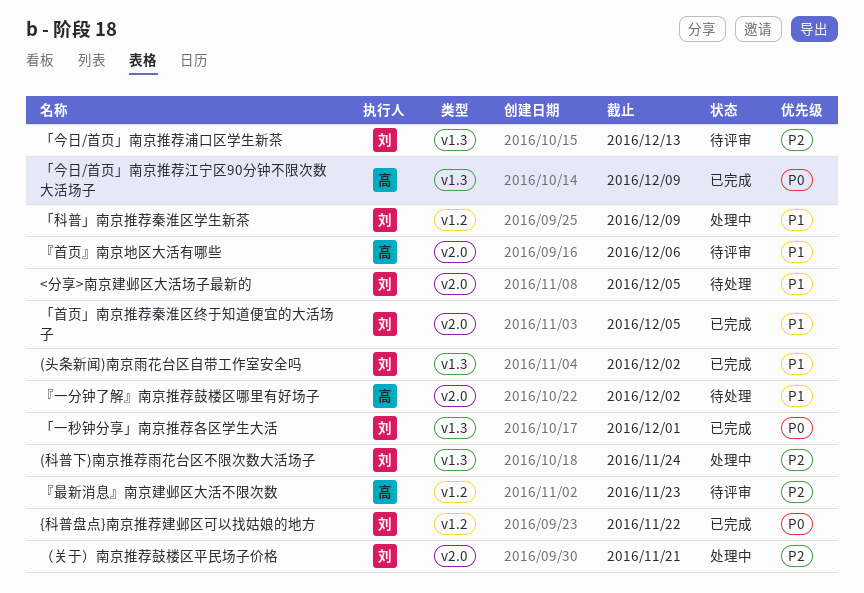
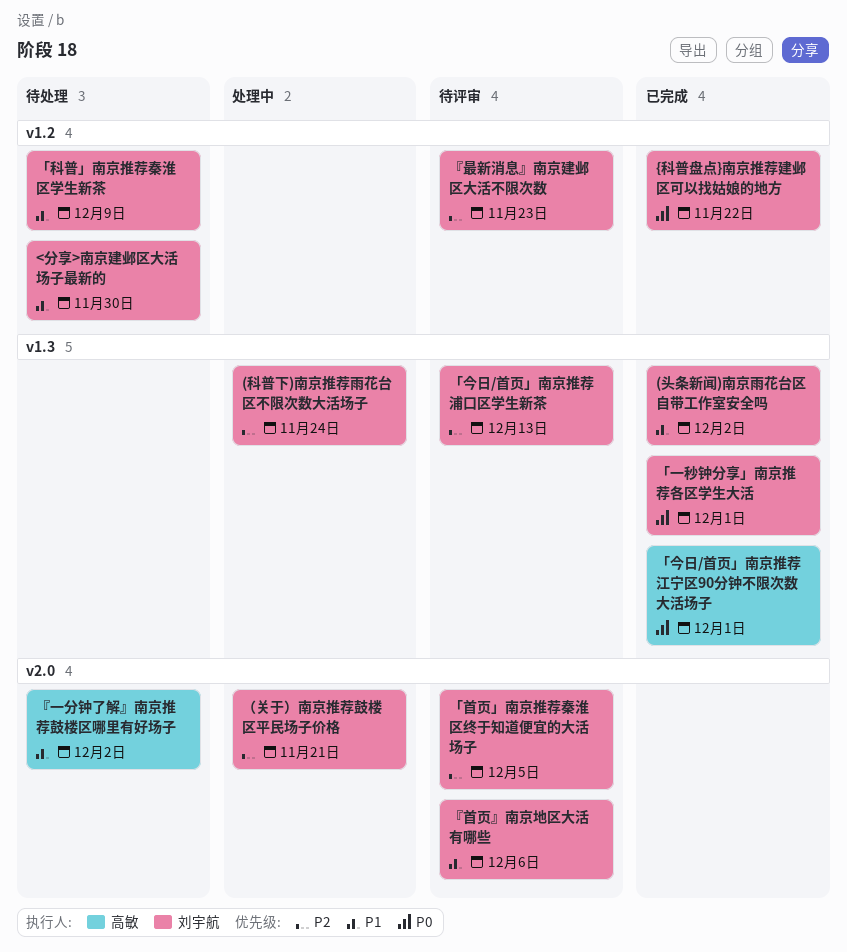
<分享>南京建邺区大活场子最新的, label: v2.0 -> v1.2
<分享>南京建邺区大活场子最新的, due: Dec 5 -> Nov 30
「今日/首页」南京推荐江宁区90分钟不限次数大活场子, due: Dec 9 -> Dec 1
「科普」南京推荐秦淮区学生新茶, status: 处理中 -> 待处理
「首页」南京推荐秦淮区终于知道便宜的大活场子, status: 已完成 -> 待评审
「首页」南京推荐秦淮区终于知道便宜的大活场子, priority: P1 -> P2
『最新消息』南京建邺区大活不限次数, owner: 高敏 -> 刘宇航
『首页』南京地区大活有哪些, owner: 高敏 -> 刘宇航

